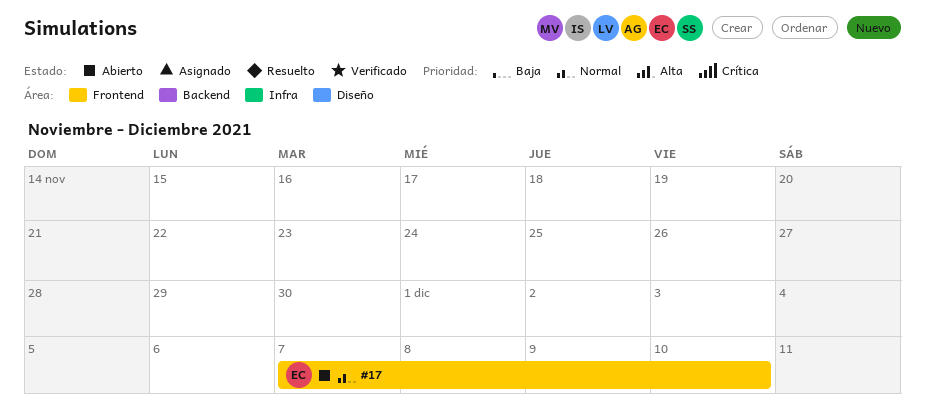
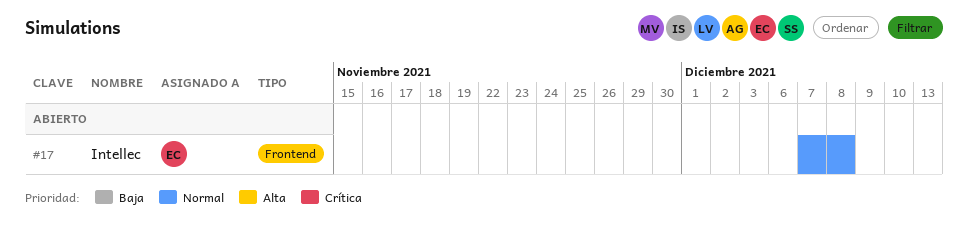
#17, due: Dec 10 -> Dec 8

